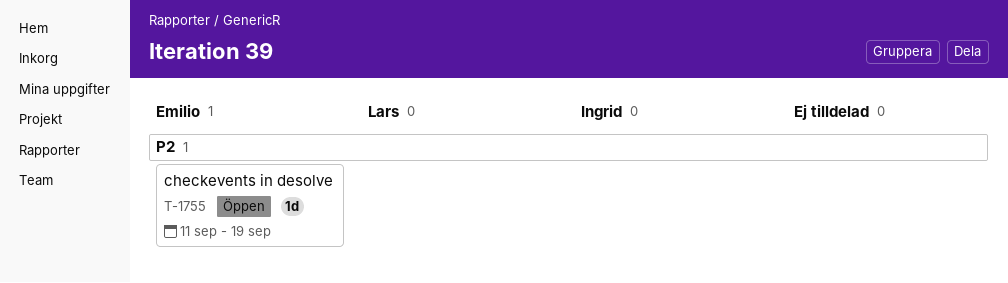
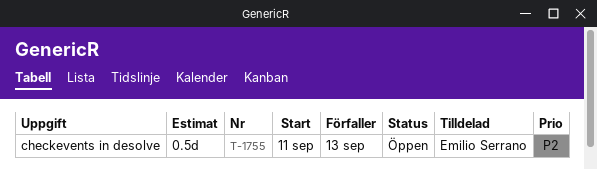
T-1755, estimate: 1d -> 0.5d
T-1755, due: Sep 19 -> Sep 13

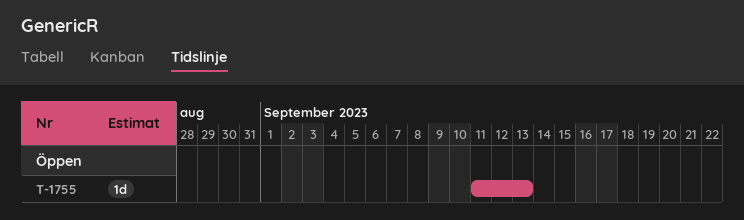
T-1755, estimate: 0.5d -> 1d

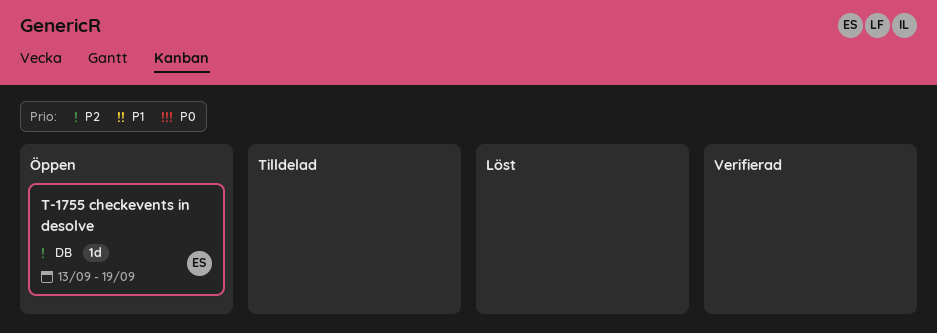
T-1755, start: Sep 11 -> Sep 13
T-1755, due: Sep 13 -> Sep 19

